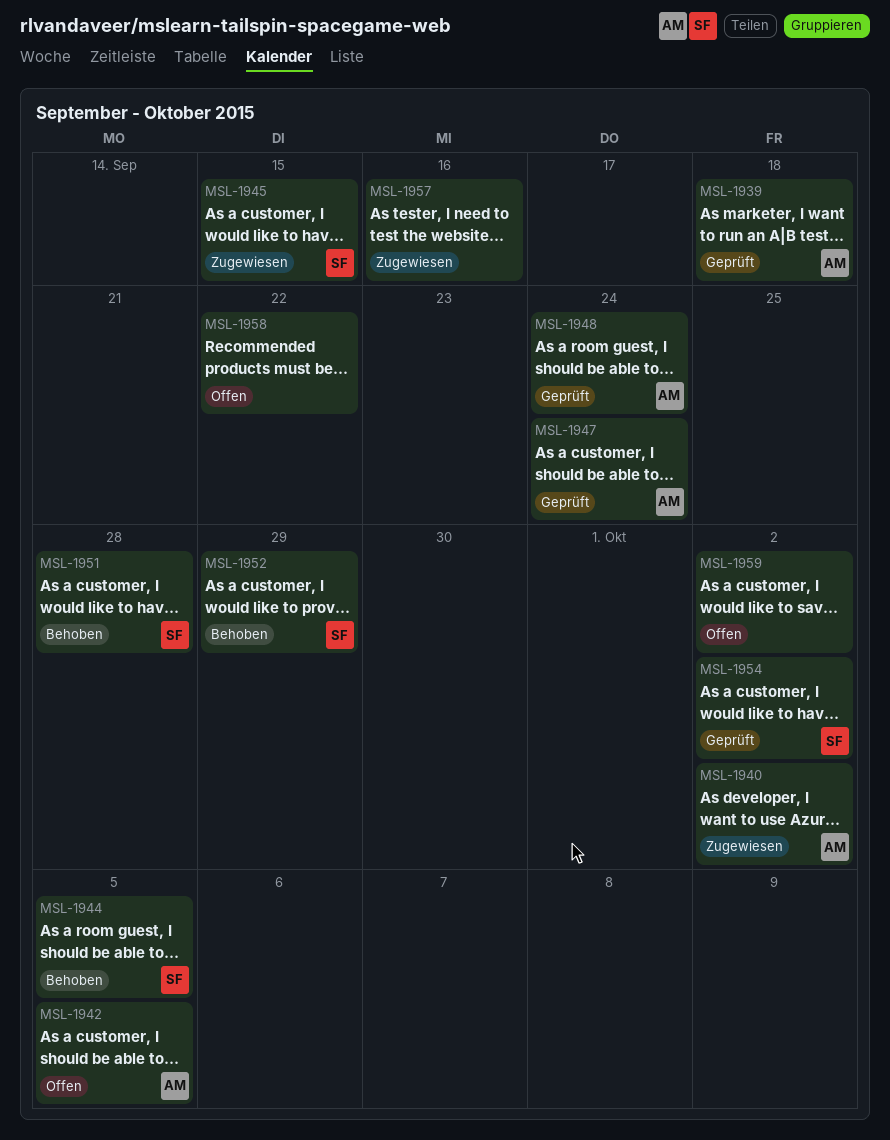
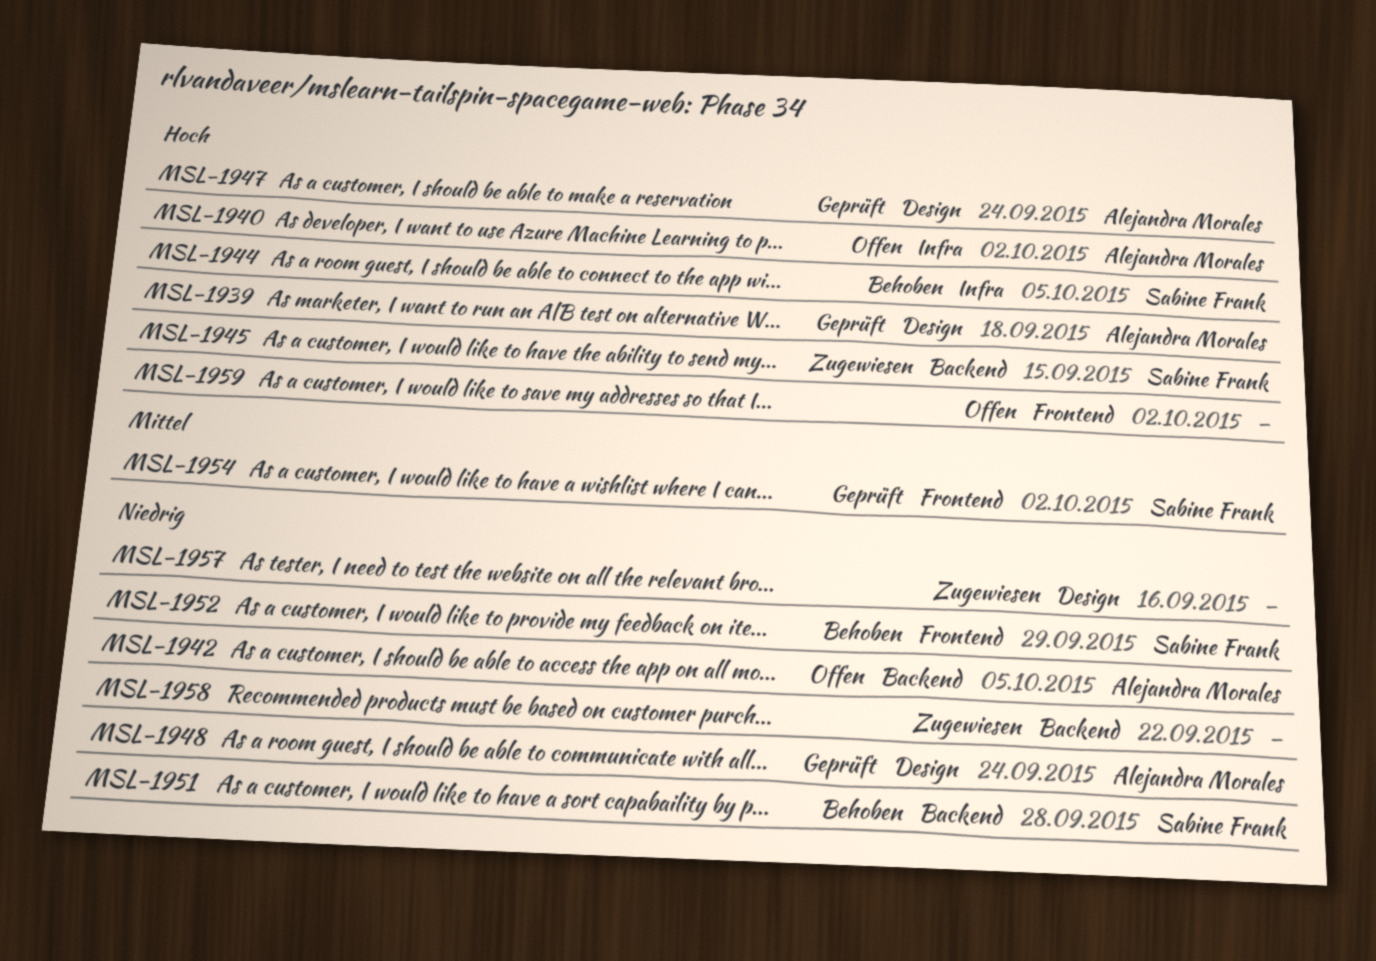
MSL-1940, status: Zugewiesen -> Offen
MSL-1958, status: Offen -> Zugewiesen

